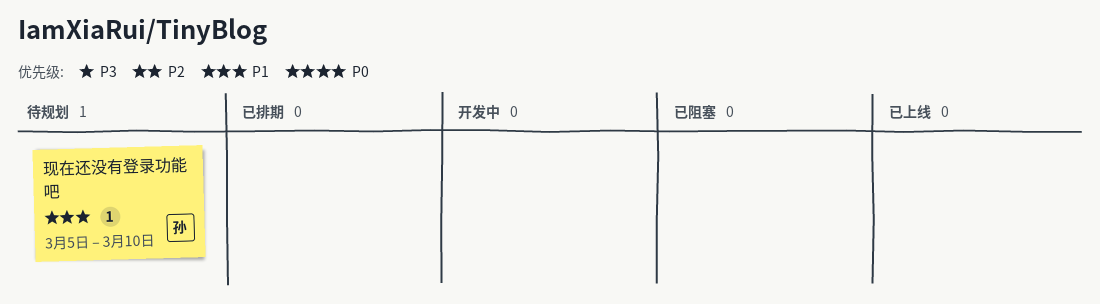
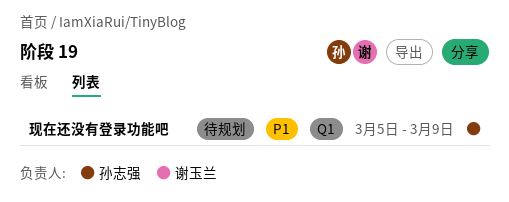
现在还没有登录功能吧, due: Mar 10 -> Mar 9

